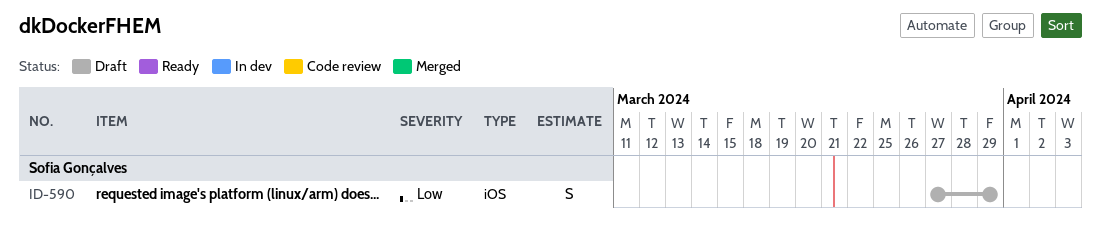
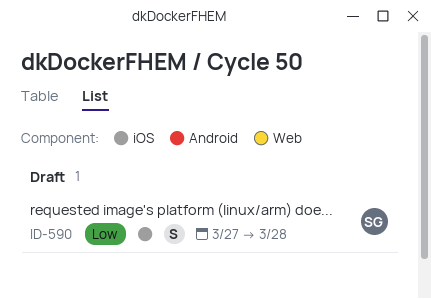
ID-590, due: Mar 29 -> Mar 28

